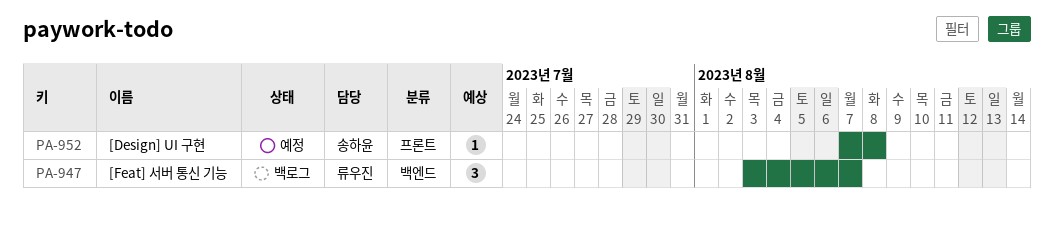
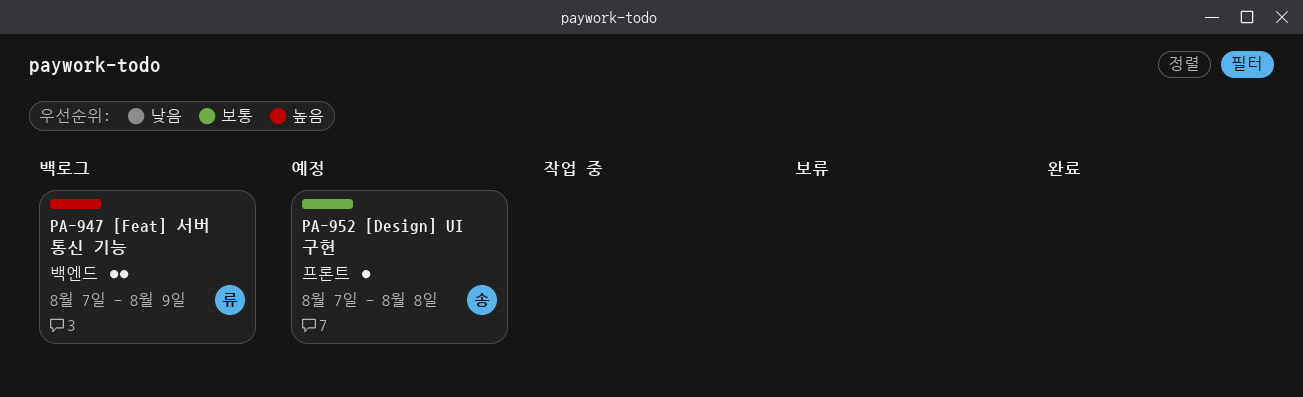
PA-947, estimate: 3 -> 2
PA-947, start: Aug 3 -> Aug 7
PA-947, due: Aug 7 -> Aug 9

